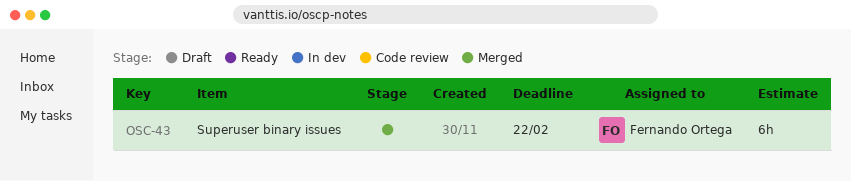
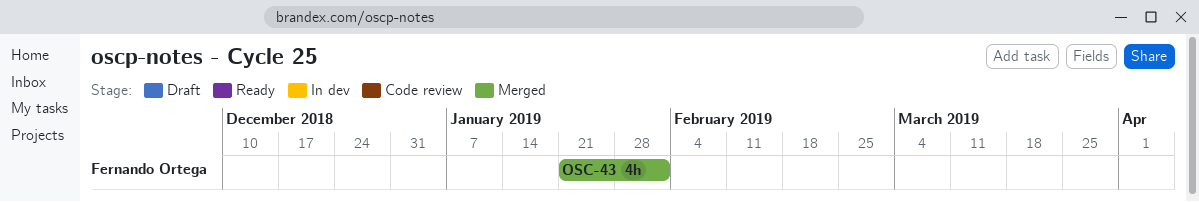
OSC-43, estimate: 6h -> 4h
OSC-43, due: Feb 22 -> Feb 1

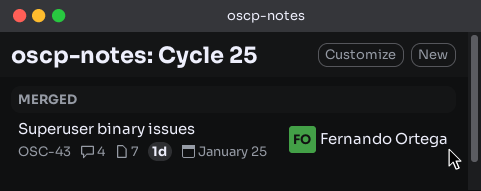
OSC-43, estimate: 4h -> 1d
OSC-43, due: Feb 1 -> Jan 25

